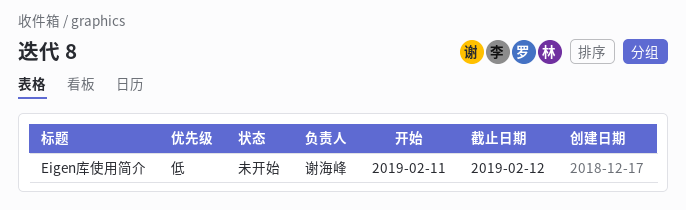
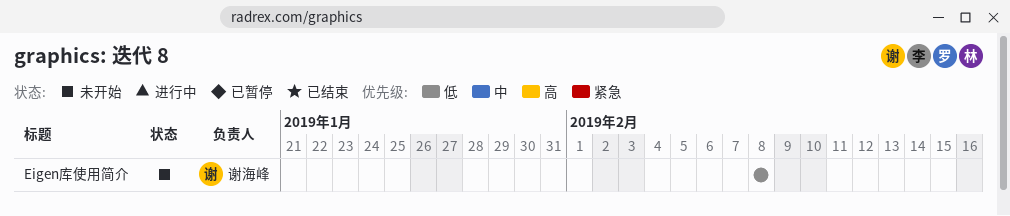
Eigen库使用简介, start: Feb 11 -> Feb 8
Eigen库使用简介, due: Feb 12 -> Feb 8

